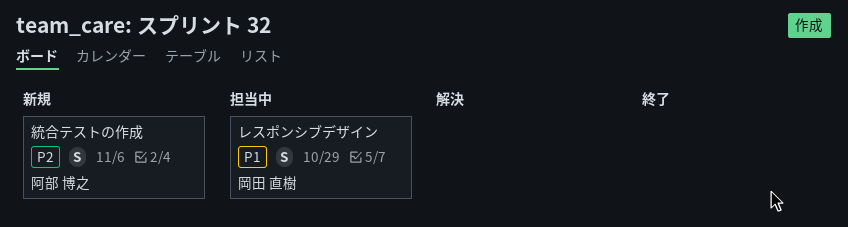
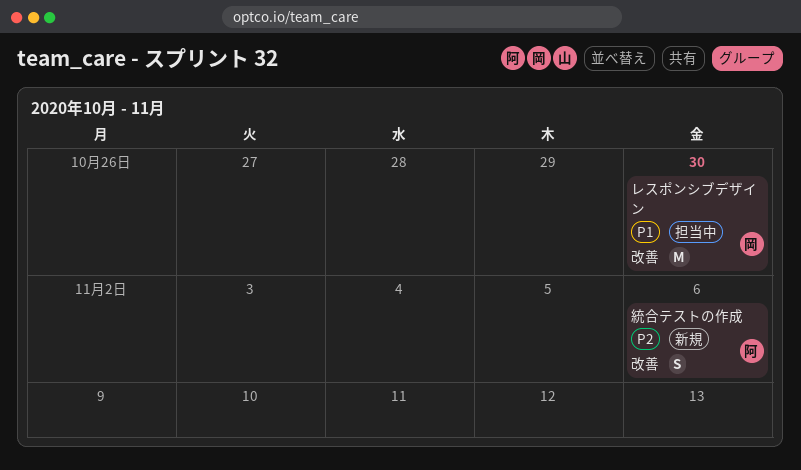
レスポンシブデザイン, estimate: S -> M
レスポンシブデザイン, due: Oct 29 -> Oct 30

